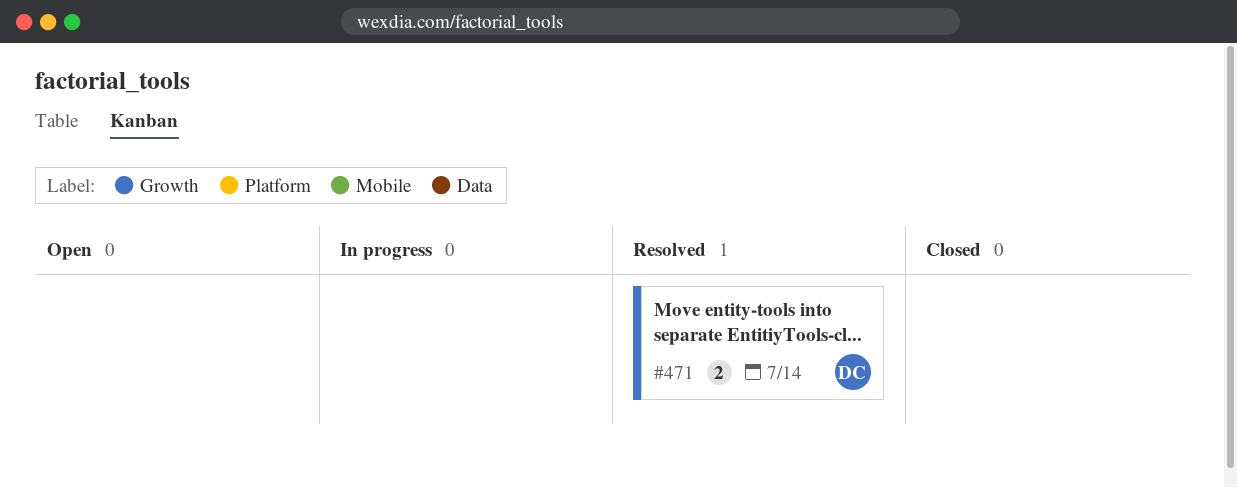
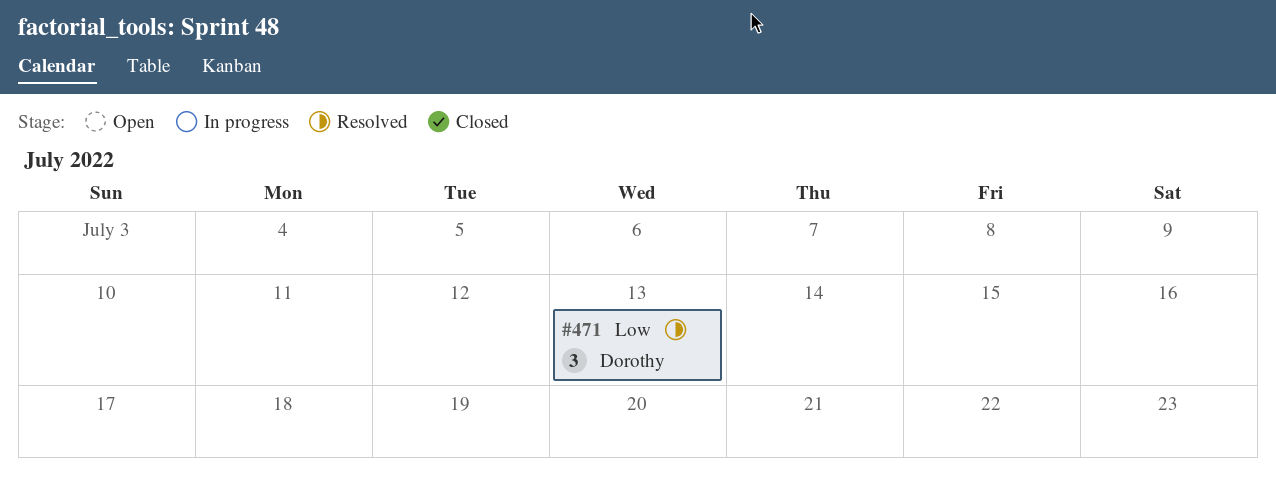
#471, estimate: 2 -> 3
#471, due: Jul 14 -> Jul 13

